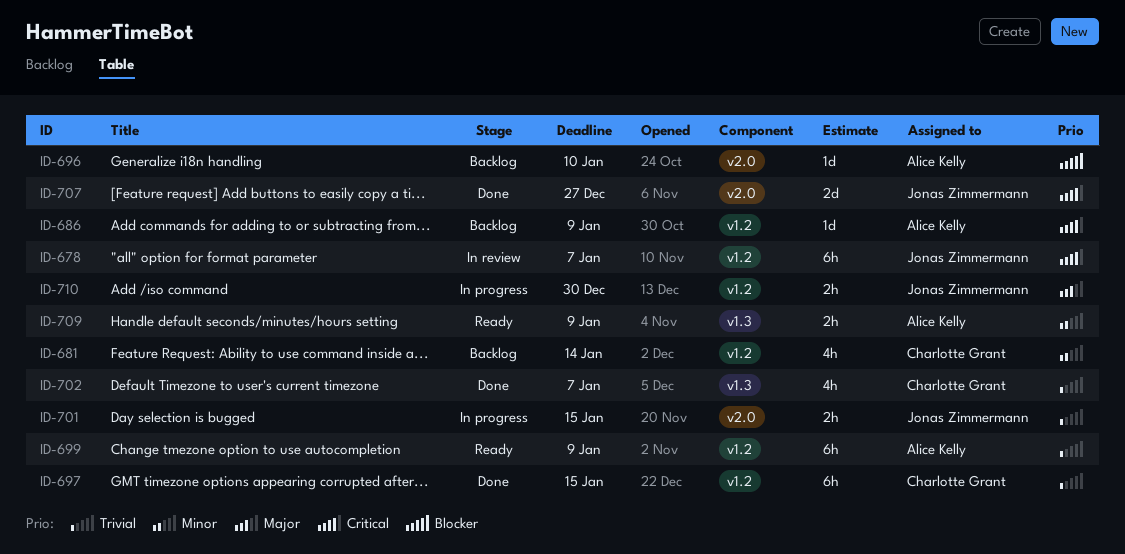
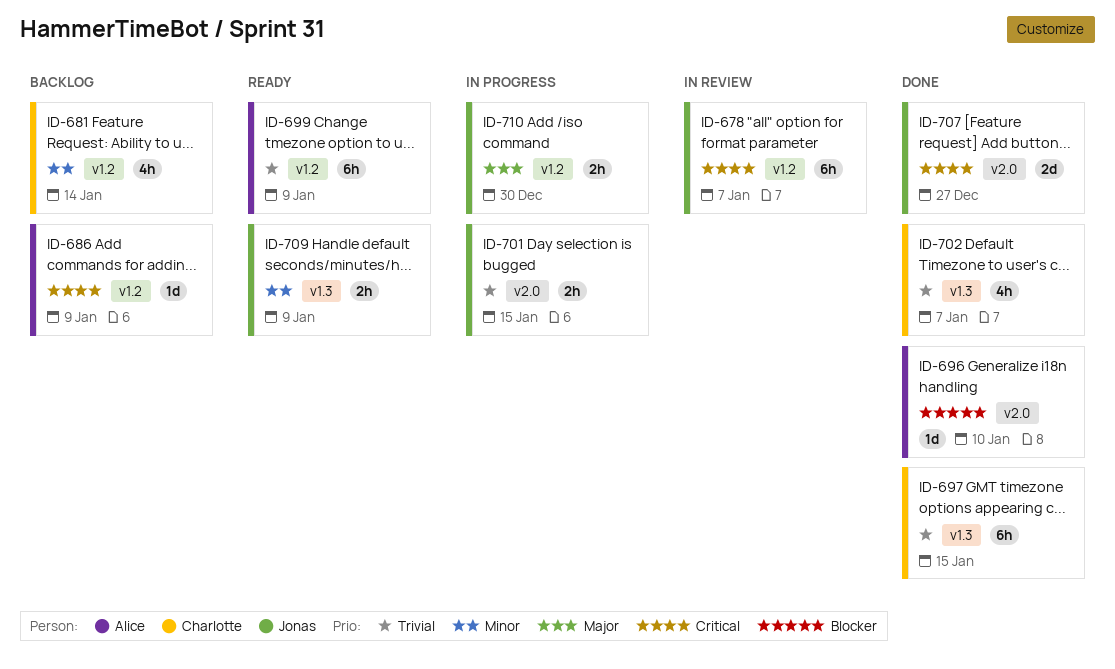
ID-696, status: Backlog -> Done
ID-697, label: v1.2 -> v1.3
ID-709, owner: Alice Kelly -> Jonas Zimmermann

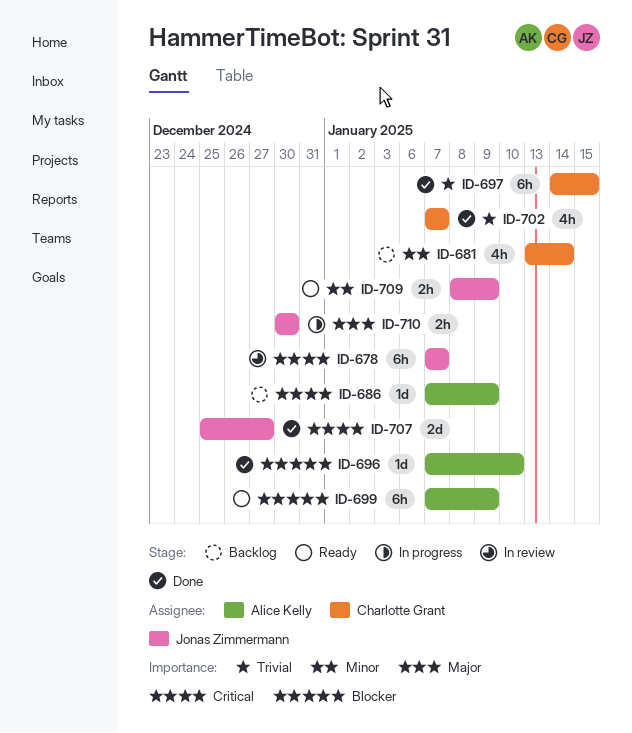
ID-699, priority: Trivial -> Blocker
ID-701: present -> none

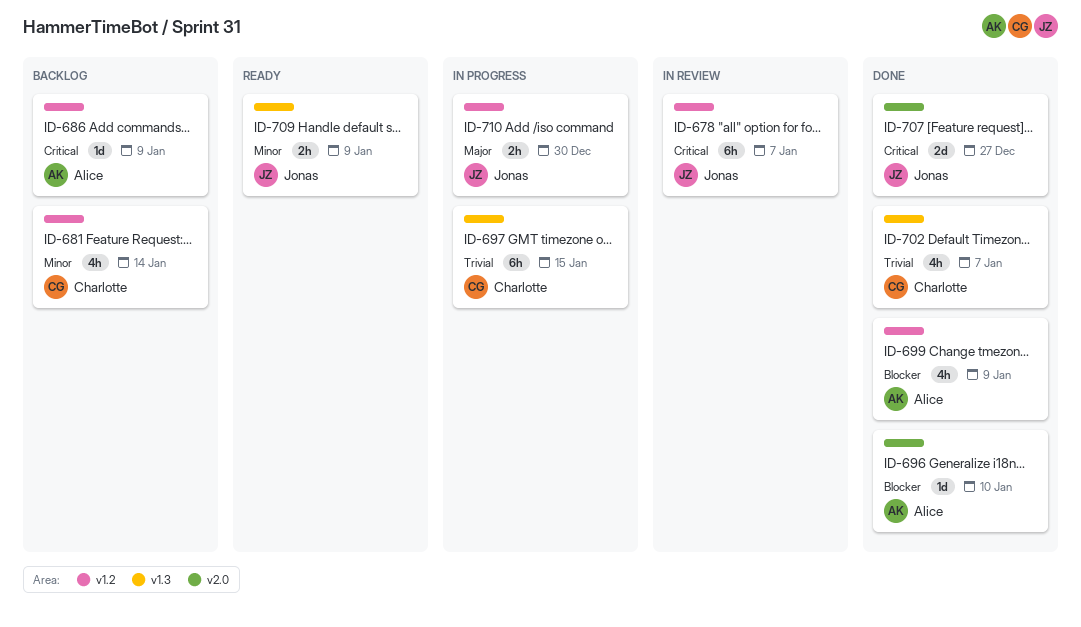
ID-697, status: Done -> In progress
ID-699, status: Ready -> Done
ID-699, estimate: 6h -> 4h

